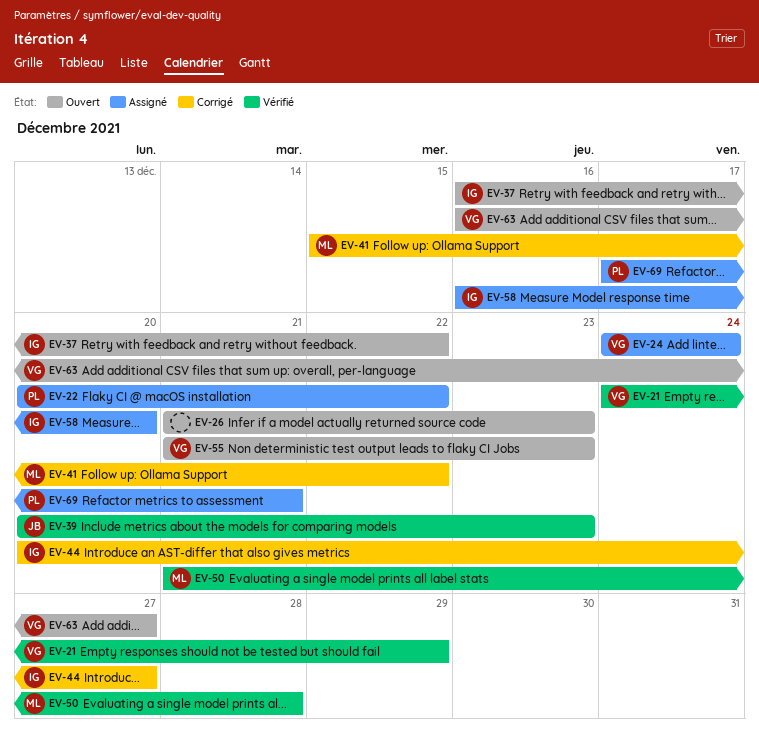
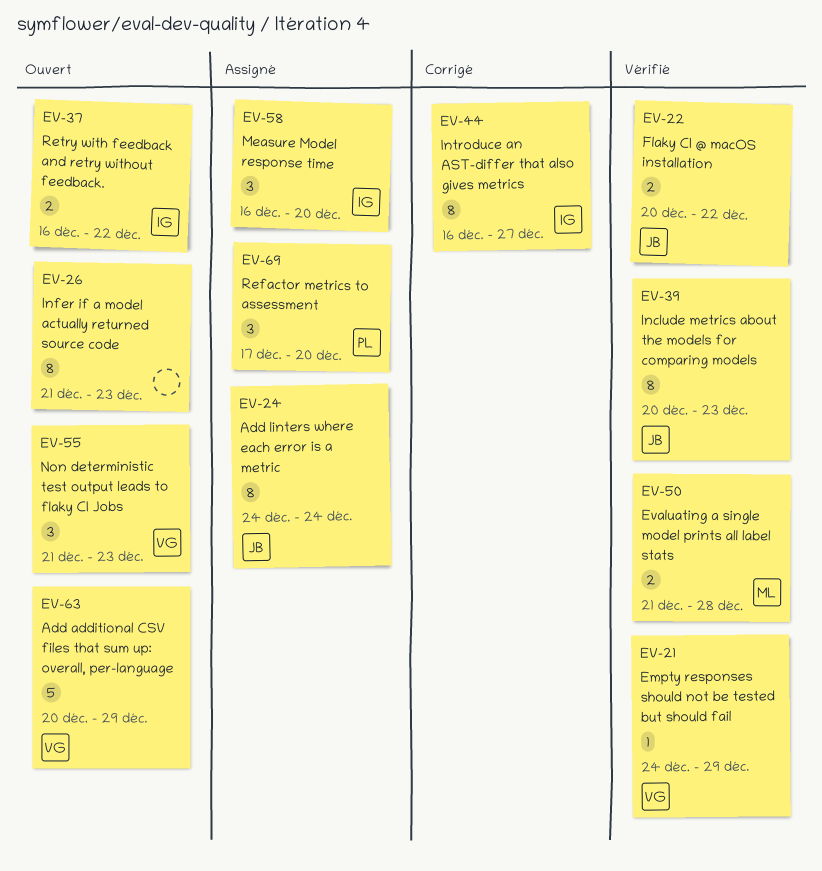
EV-22, status: Assigné -> Vérifié
EV-22, owner: PL -> JB
EV-24, owner: VG -> JB
EV-41: present -> none
EV-44, start: Dec 20 -> Dec 16
EV-63, start: Dec 16 -> Dec 20
EV-63, due: Dec 27 -> Dec 29
EV-69, due: Dec 21 -> Dec 20

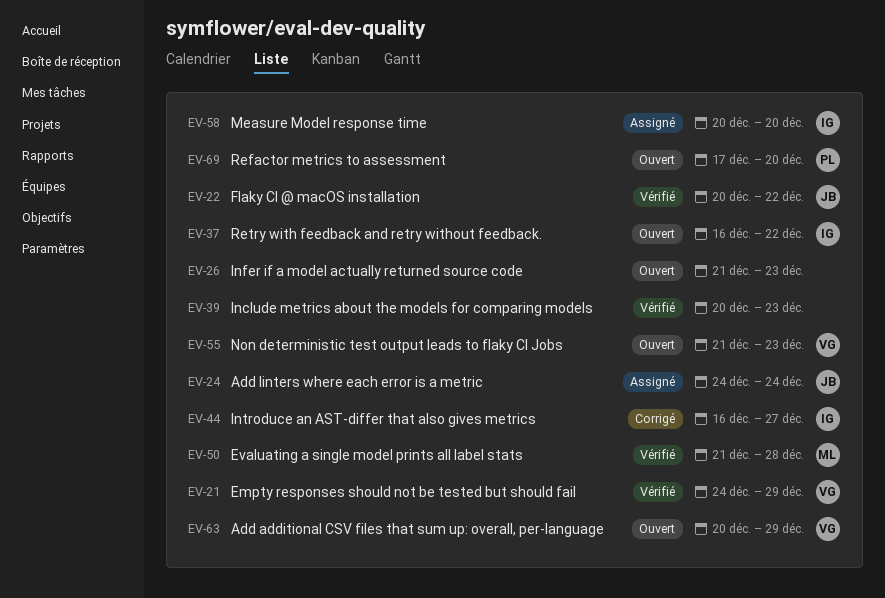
EV-39, owner: JB -> none
EV-58, start: Dec 16 -> Dec 20
EV-69, status: Assigné -> Ouvert

